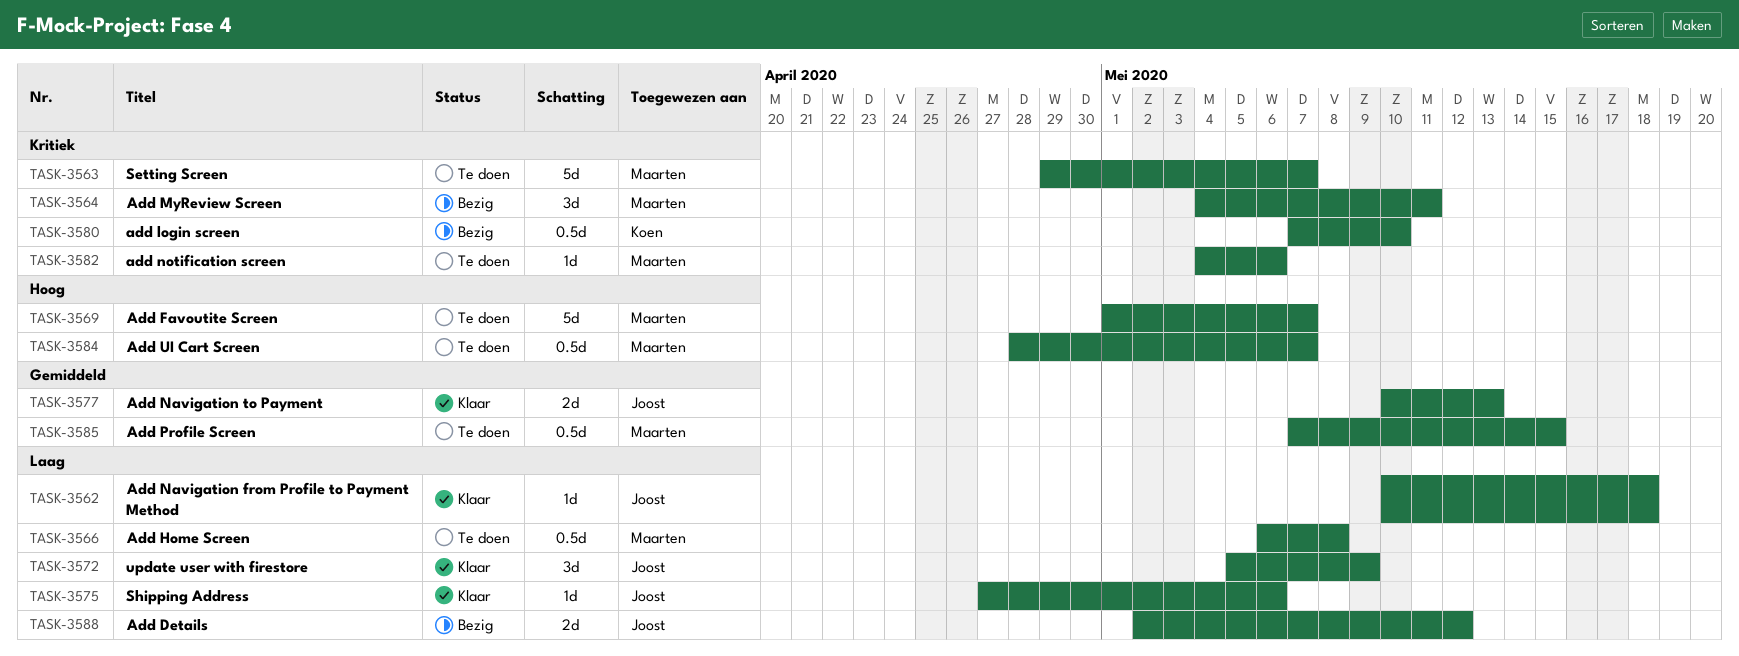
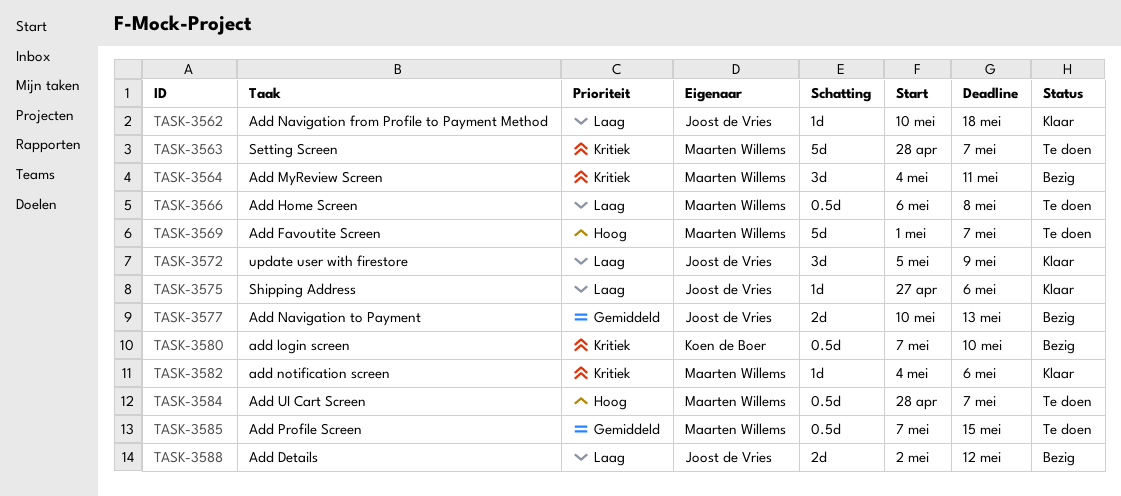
TASK-3563, start: Apr 29 -> Apr 28
TASK-3577, status: Klaar -> Bezig
TASK-3582, status: Te doen -> Klaar

